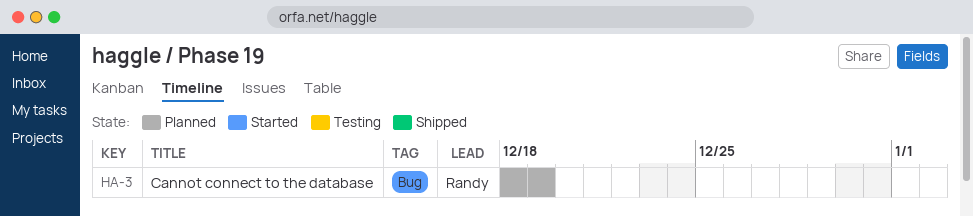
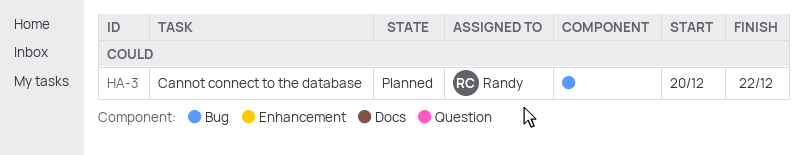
HA-3, start: Dec 18 -> Dec 20
HA-3, due: Dec 19 -> Dec 22

